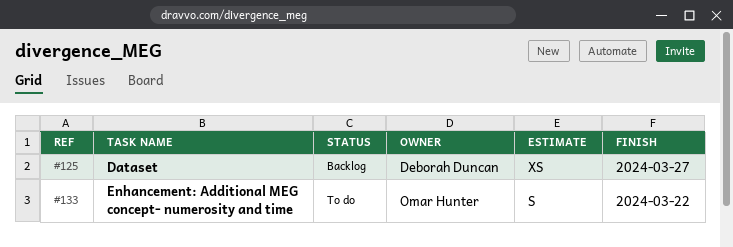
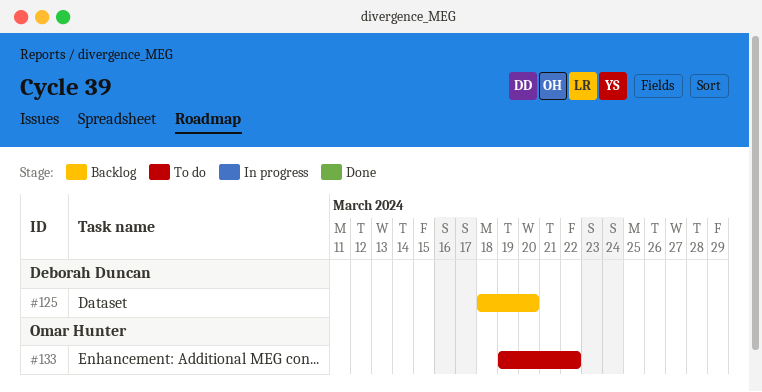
#125, due: Mar 27 -> Mar 20

